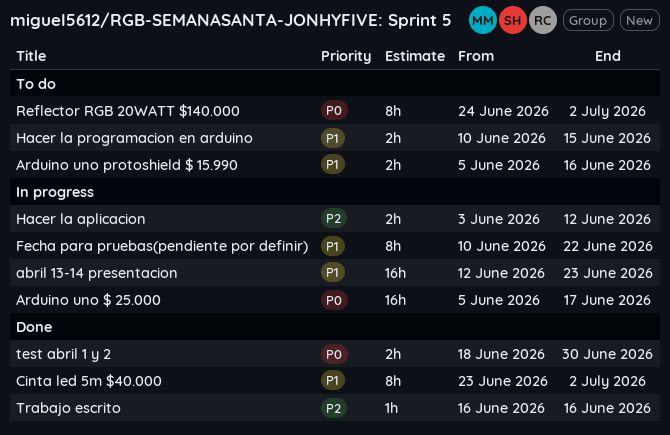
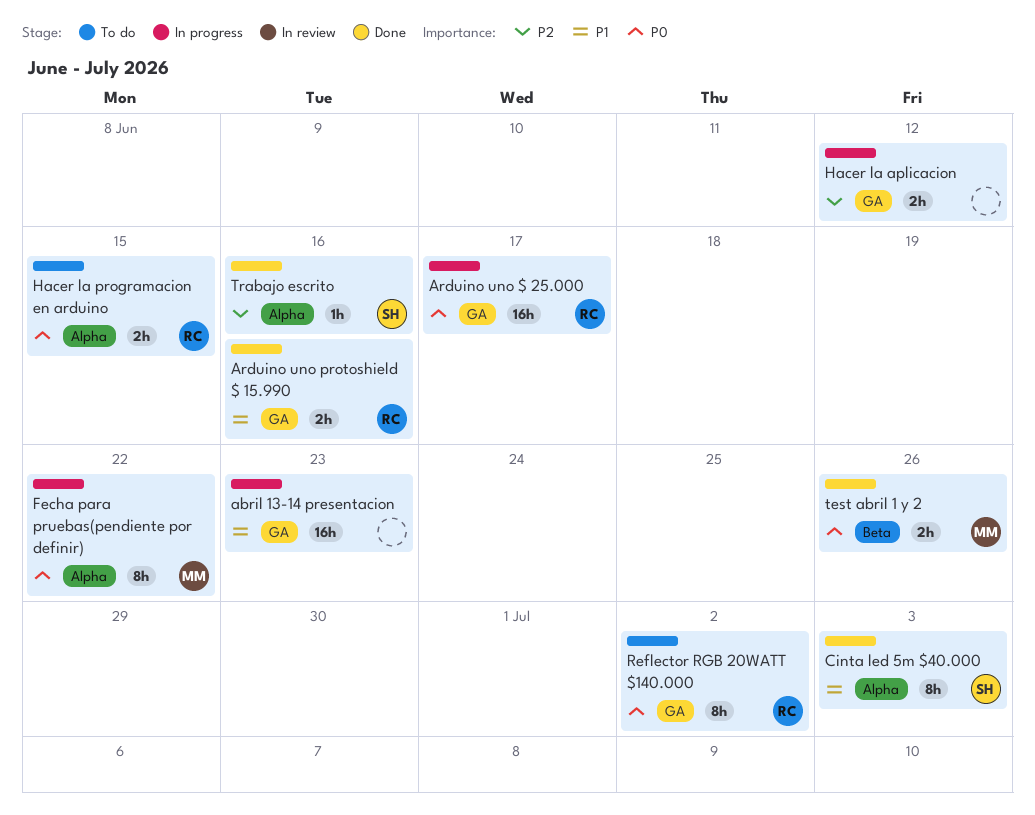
Arduino uno protoshield $ 15.990, status: To do -> Done
Cinta led 5m $40.000, due: Jul 2 -> Jul 3
Fecha para pruebas(pendiente por definir), priority: P1 -> P0
Hacer la programacion en arduino, priority: P1 -> P0
test abril 1 y 2, due: Jun 30 -> Jun 26

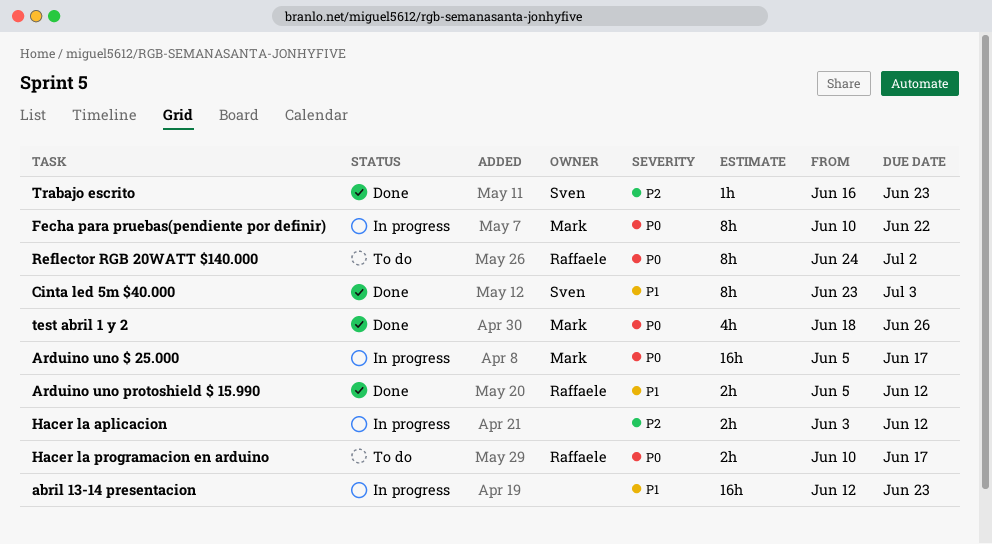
Arduino uno $ 25.000, owner: Raffaele -> Mark
Arduino uno protoshield $ 15.990, due: Jun 16 -> Jun 12
Hacer la programacion en arduino, due: Jun 15 -> Jun 17
test abril 1 y 2, estimate: 2h -> 4h
Trabajo escrito, due: Jun 16 -> Jun 23

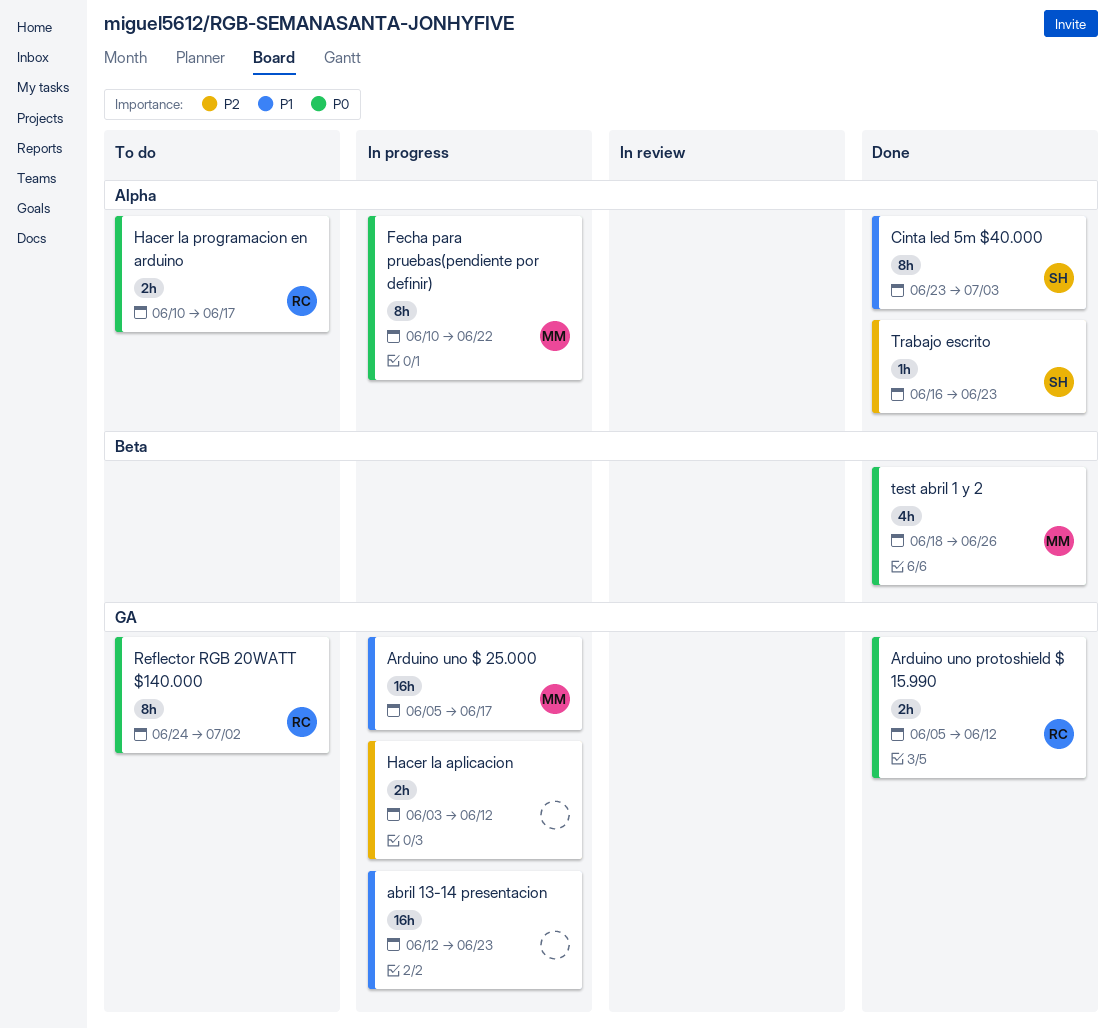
Arduino uno $ 25.000, priority: P0 -> P1
Arduino uno protoshield $ 15.990, priority: P1 -> P0

